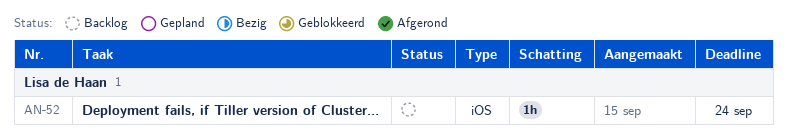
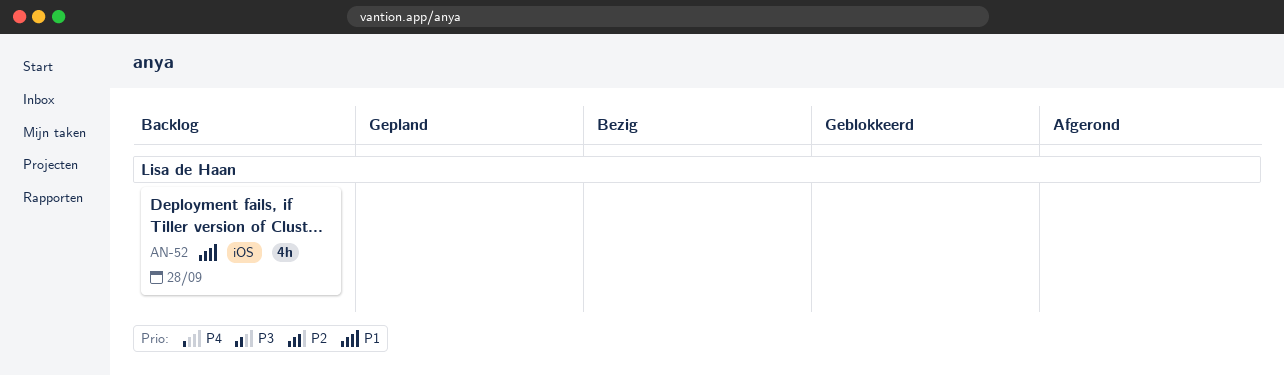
AN-52, estimate: 1h -> 4h
AN-52, due: Sep 24 -> Sep 28

